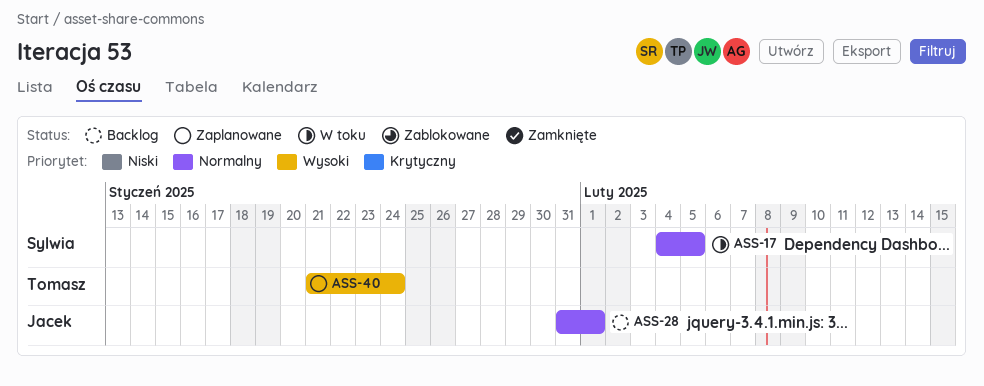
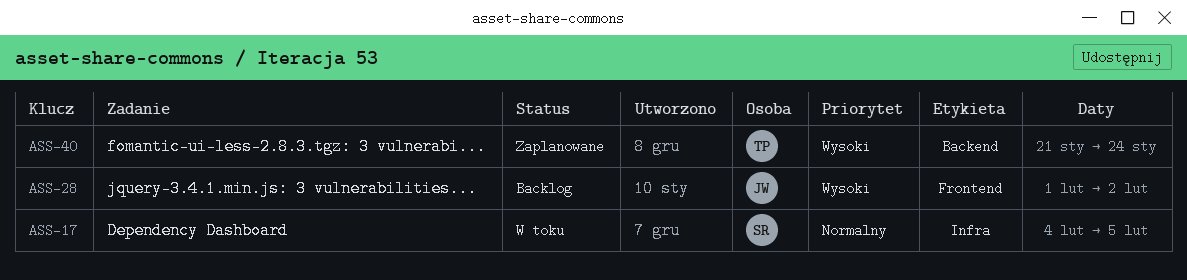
ASS-28, priority: Normalny -> Wysoki
ASS-28, start: Jan 31 -> Feb 1
ASS-28, due: Feb 1 -> Feb 2

